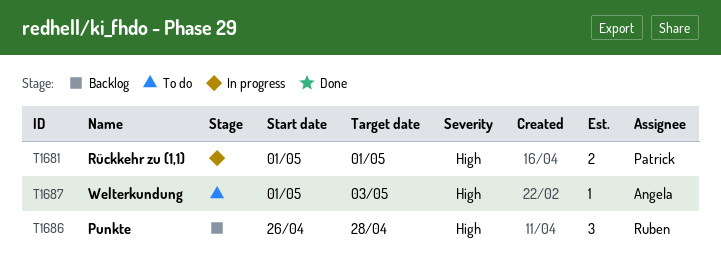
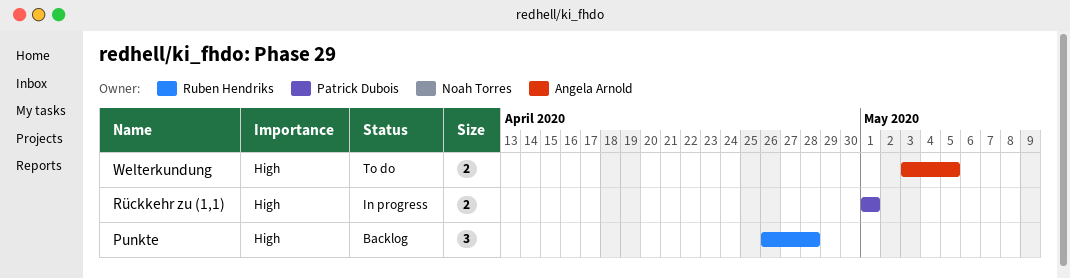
Welterkundung, estimate: 1 -> 2
Welterkundung, start: May 1 -> May 3
Welterkundung, due: May 3 -> May 5

